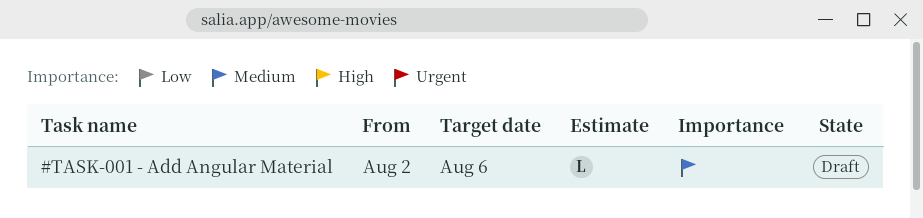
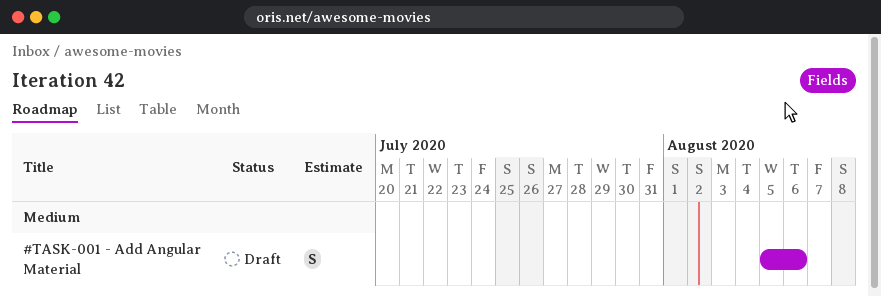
#TASK-001 - Add Angular Material, estimate: L -> S
#TASK-001 - Add Angular Material, start: Aug 2 -> Aug 5

